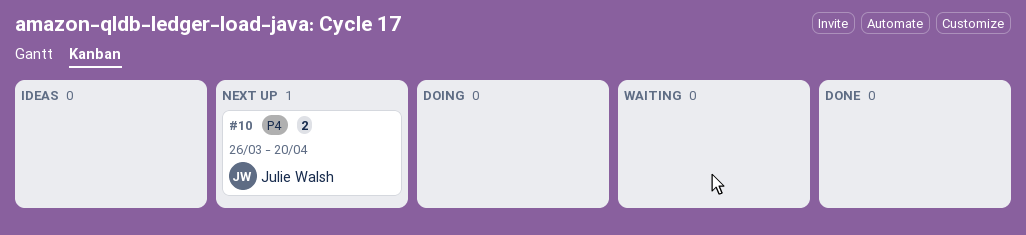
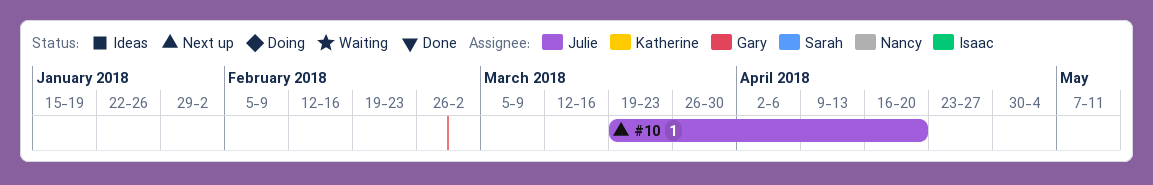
#10, estimate: 2 -> 1
#10, start: Mar 26 -> Mar 19

